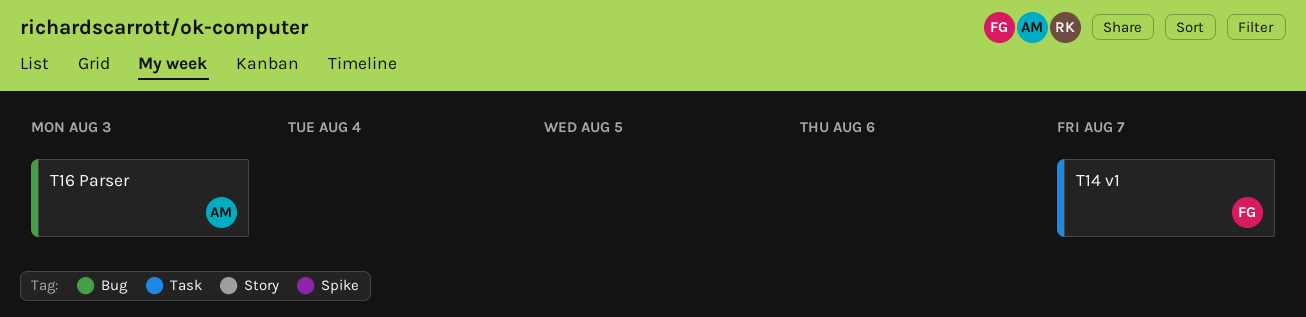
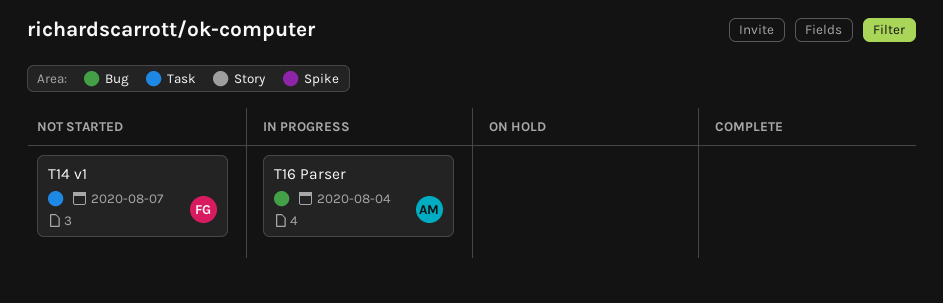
T16, due: Aug 3 -> Aug 4

